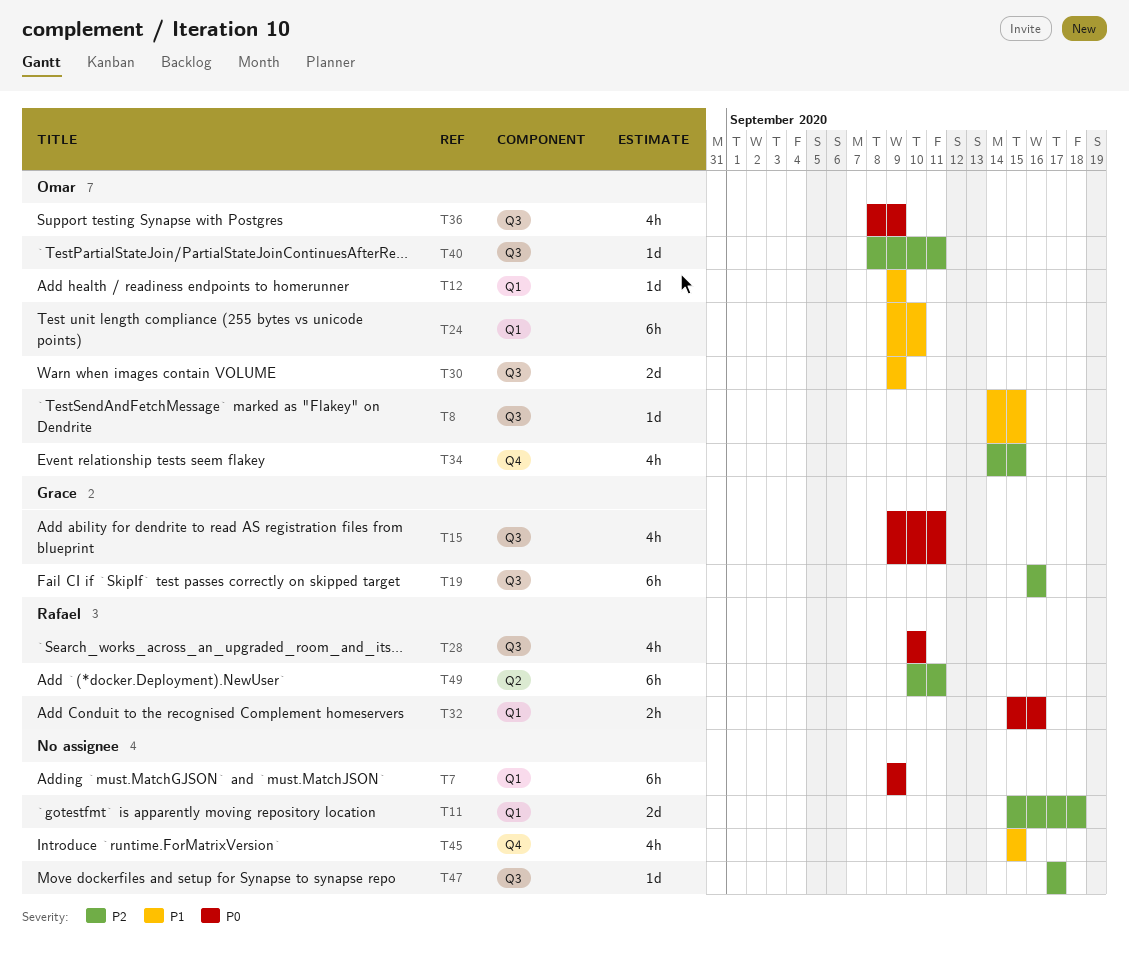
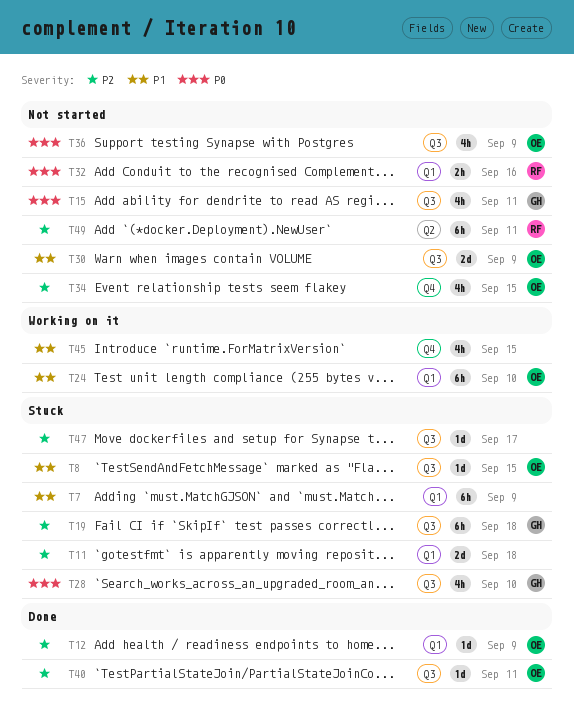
T7, priority: P0 -> P1
T12, priority: P1 -> P2
T19, due: Sep 16 -> Sep 18
T28, owner: Rafael -> Grace

